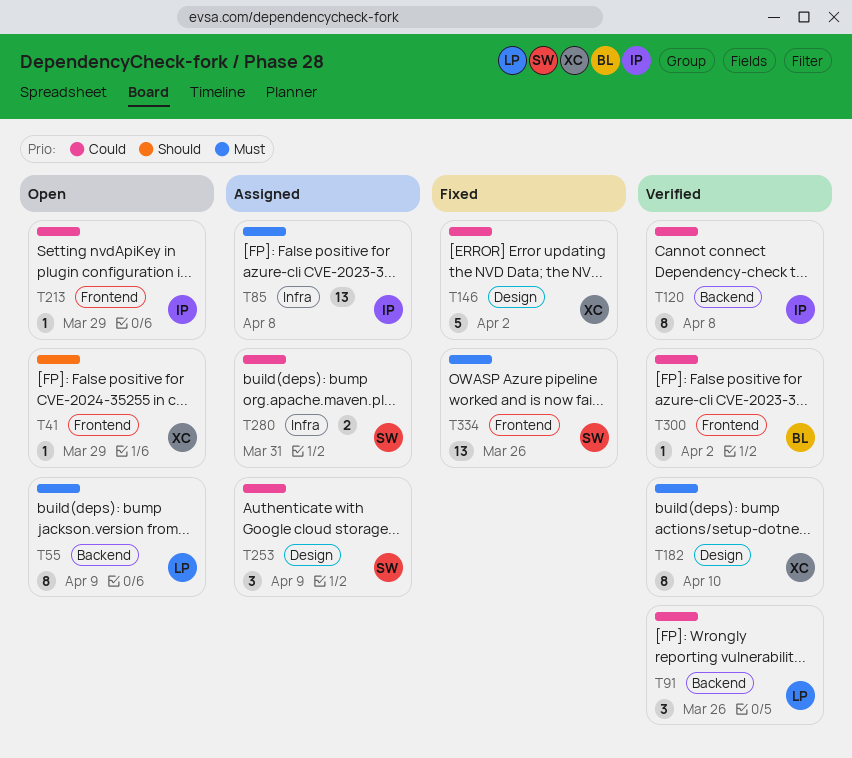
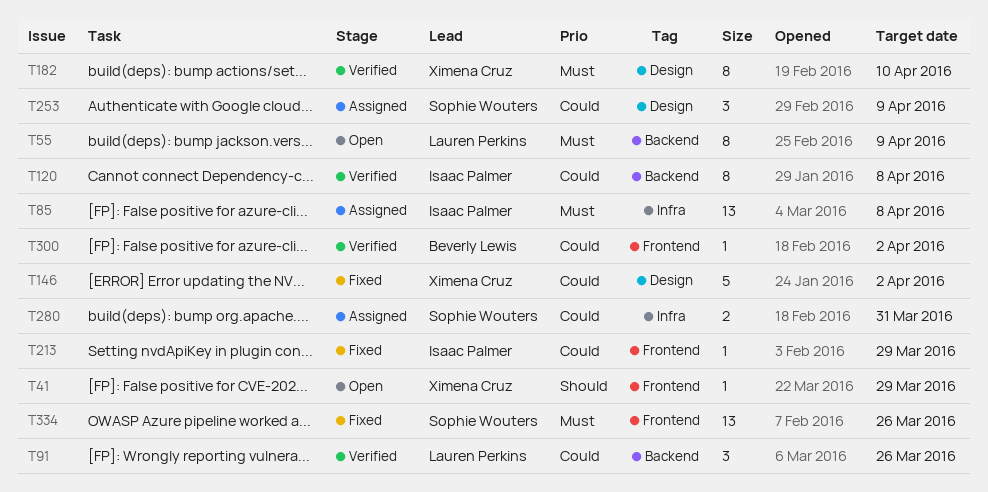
T213, status: Open -> Fixed

